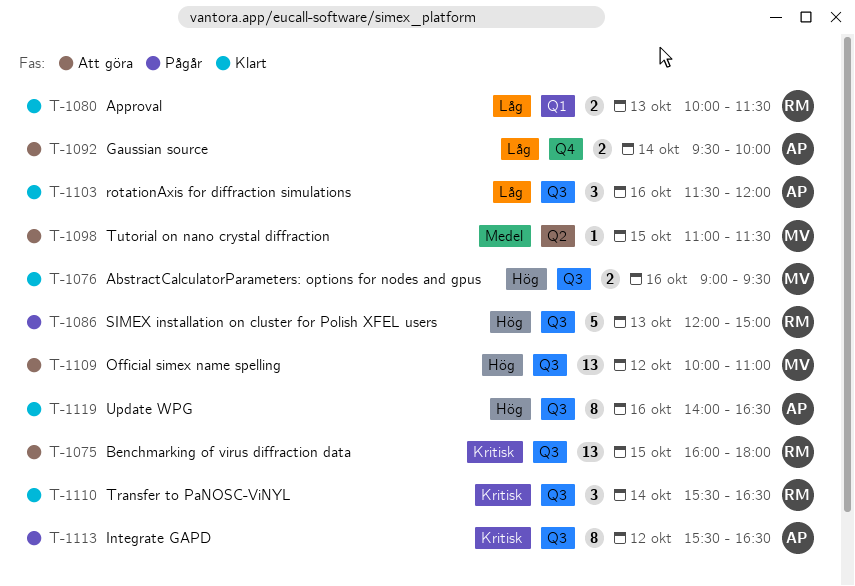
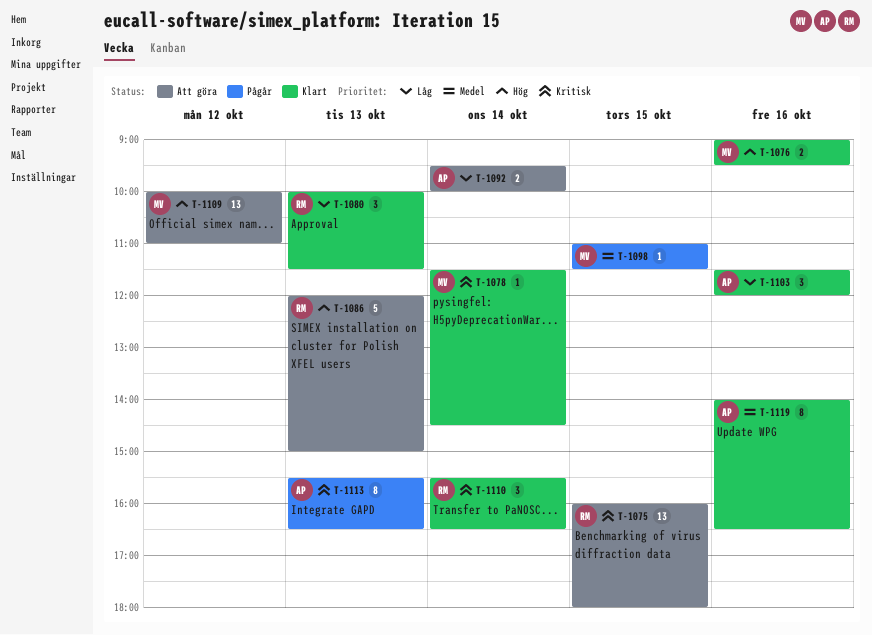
T-1078: none -> present
T-1080, estimate: 2 -> 3
T-1086, status: Pågår -> Att göra
T-1098, status: Att göra -> Pågår
T-1113, day: Oct 12 -> Oct 13
T-1119, priority: Hög -> Medel

